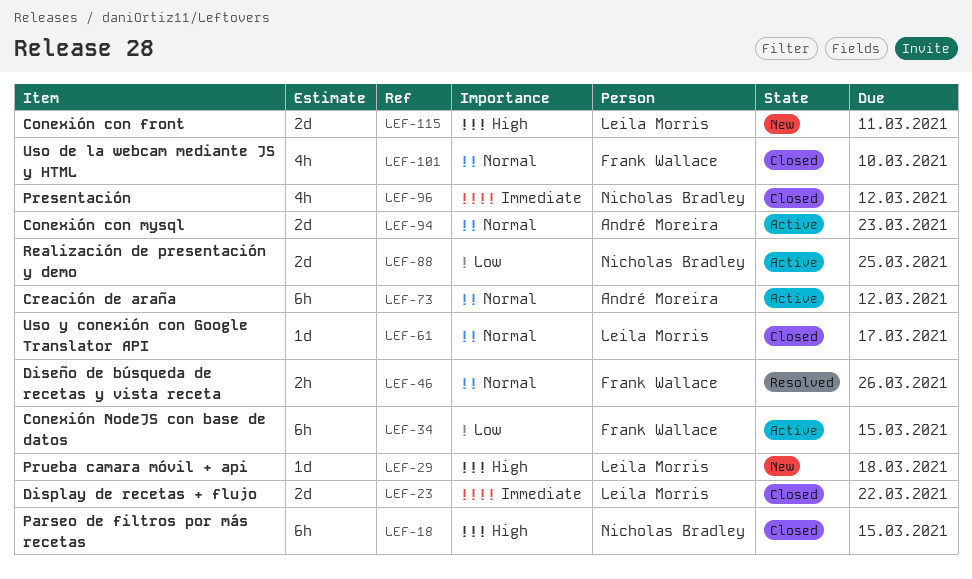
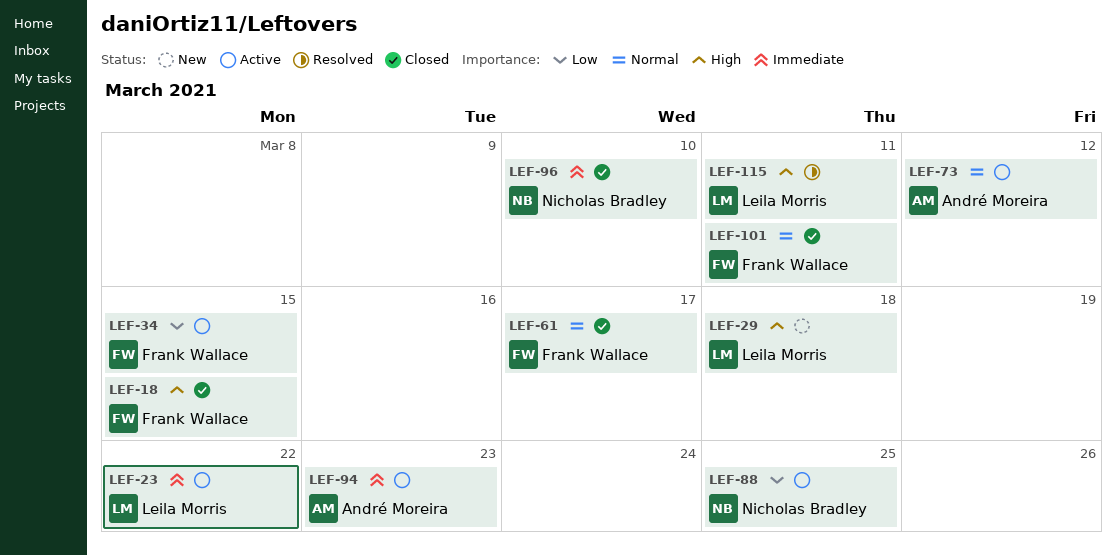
LEF-18, owner: Nicholas Bradley -> Frank Wallace
LEF-23, status: Closed -> Active
LEF-46: present -> none
LEF-61, owner: Leila Morris -> Frank Wallace
LEF-94, priority: Normal -> Immediate
LEF-96, due: Mar 12 -> Mar 10
LEF-101, due: Mar 10 -> Mar 11
LEF-115, status: New -> Resolved

